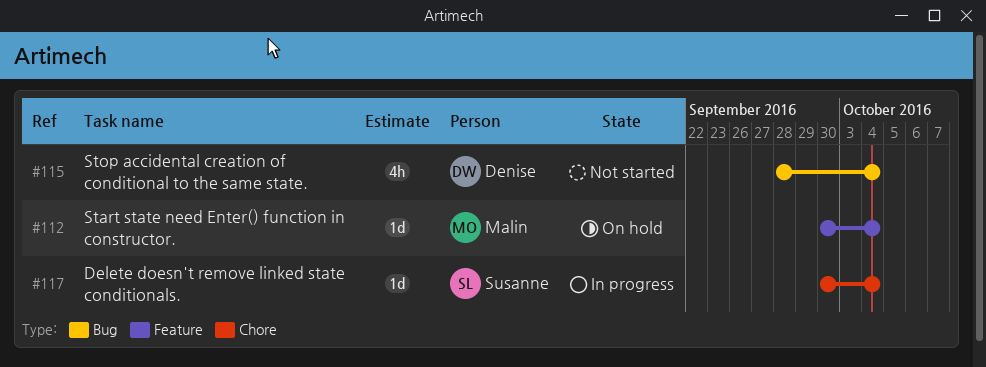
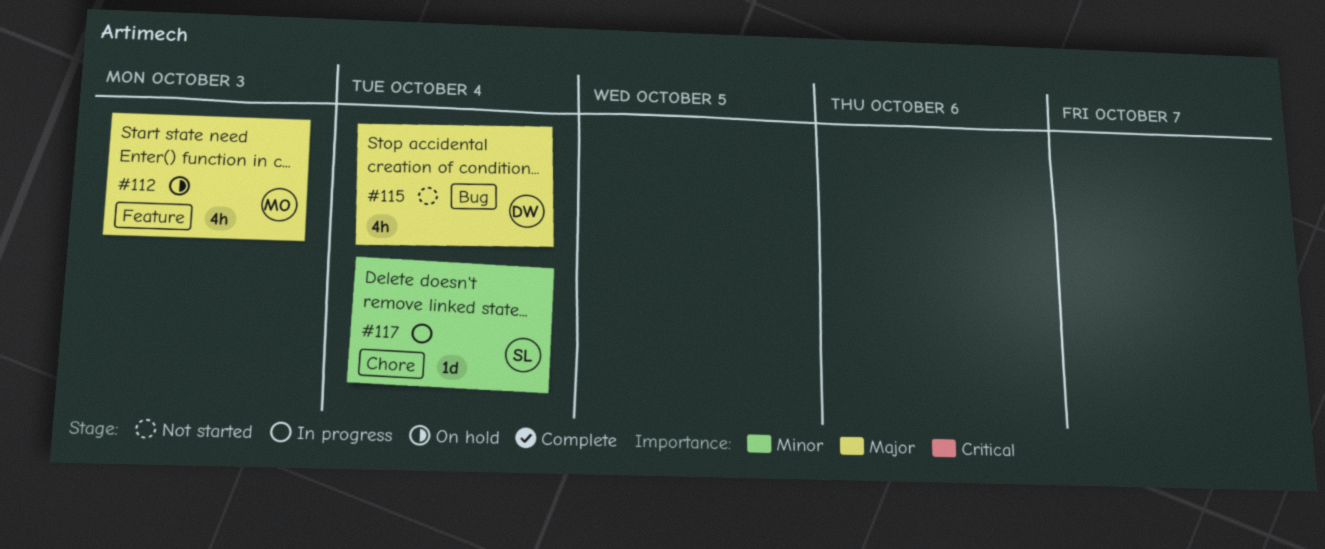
#112, estimate: 1d -> 4h
#112, due: Oct 4 -> Oct 3

